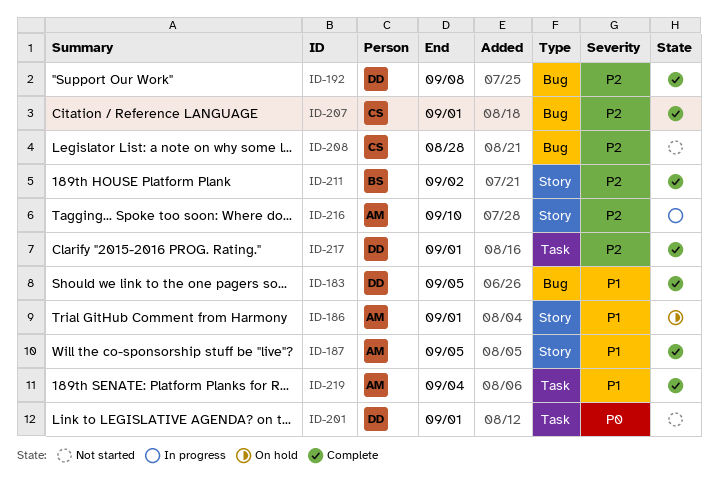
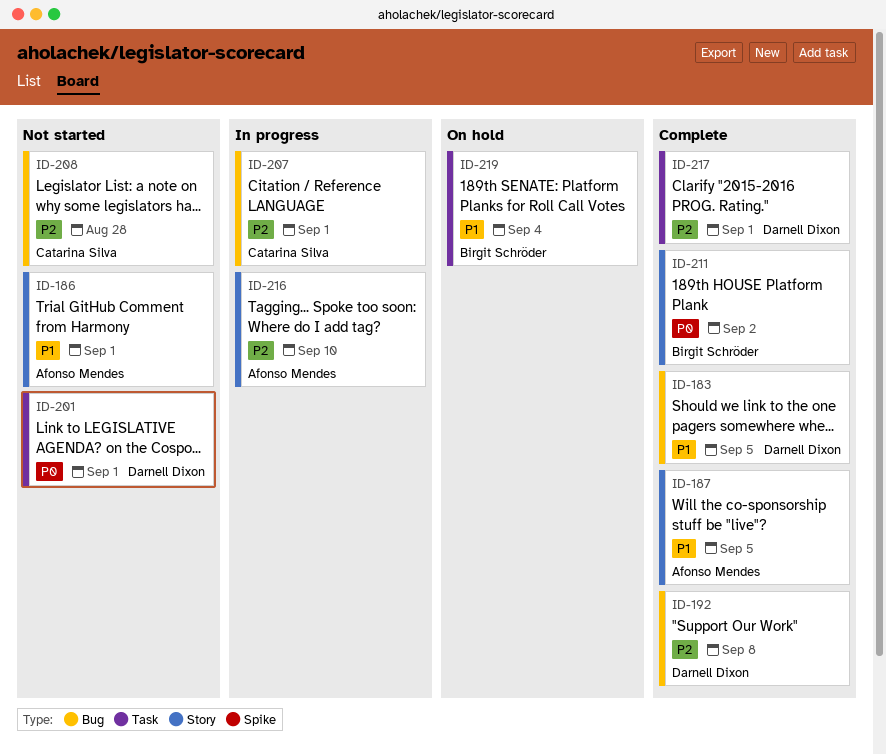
ID-186, status: On hold -> Not started
ID-207, status: Complete -> In progress
ID-211, priority: P2 -> P0
ID-219, status: Complete -> On hold
ID-219, owner: Afonso Mendes -> Birgit Schröder

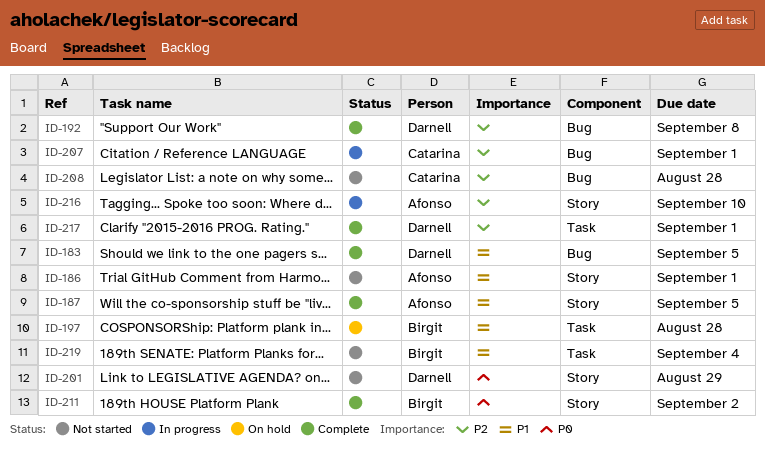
ID-197: none -> present
ID-201, label: Task -> Story
ID-201, due: Sep 1 -> Aug 29
ID-219, status: On hold -> Not started

